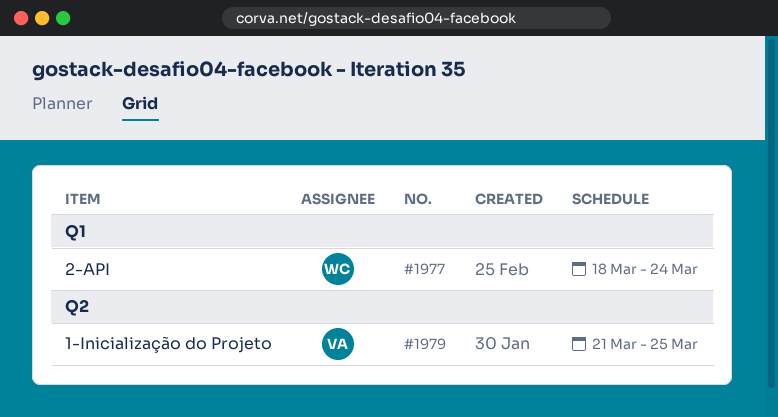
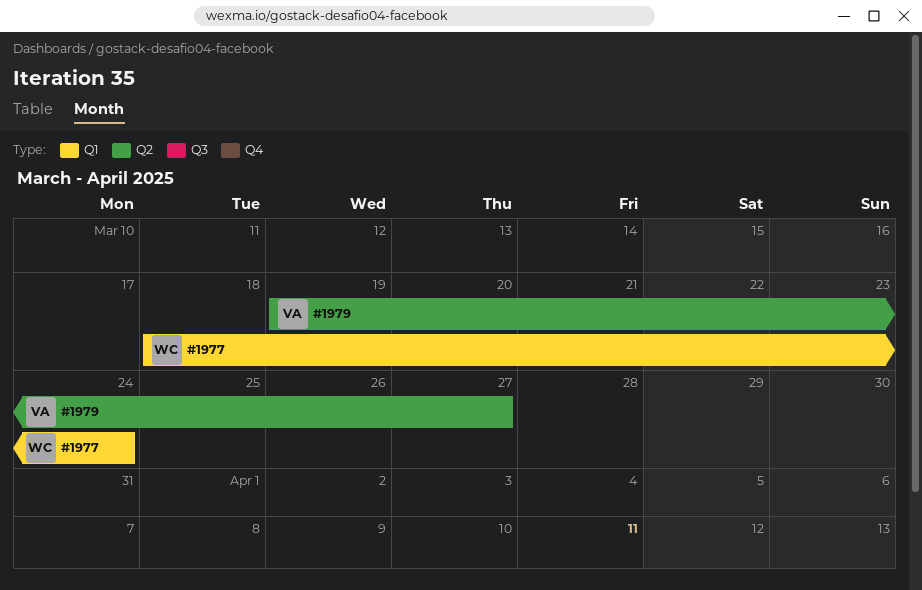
#1979, start: Mar 21 -> Mar 19
#1979, due: Mar 25 -> Mar 27

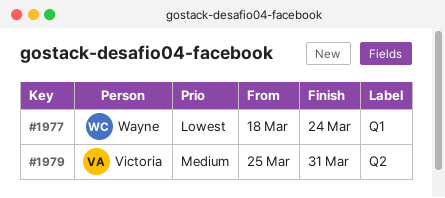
#1979, start: Mar 19 -> Mar 25
#1979, due: Mar 27 -> Mar 31

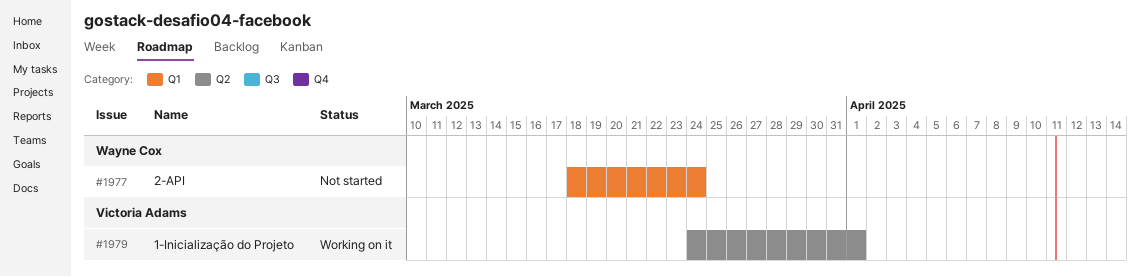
#1979, start: Mar 25 -> Mar 24
#1979, due: Mar 31 -> Apr 1

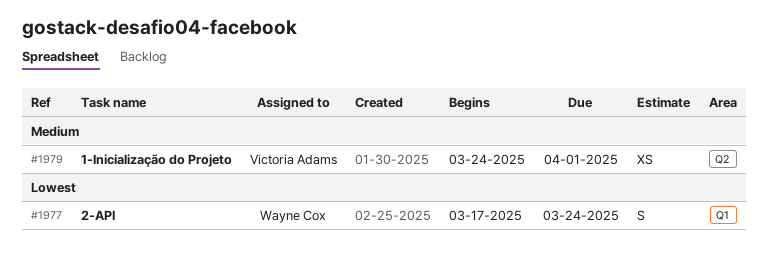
#1977, start: Mar 18 -> Mar 17

